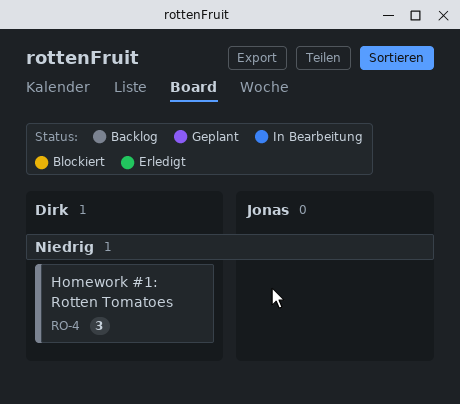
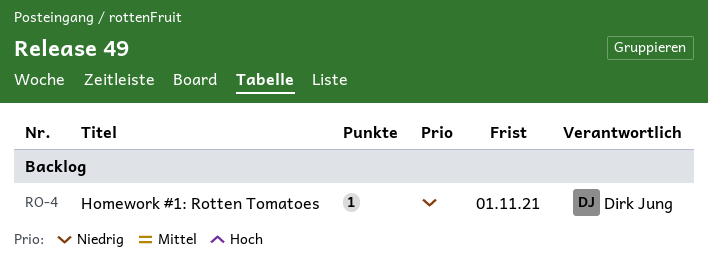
RO-4, estimate: 3 -> 1

